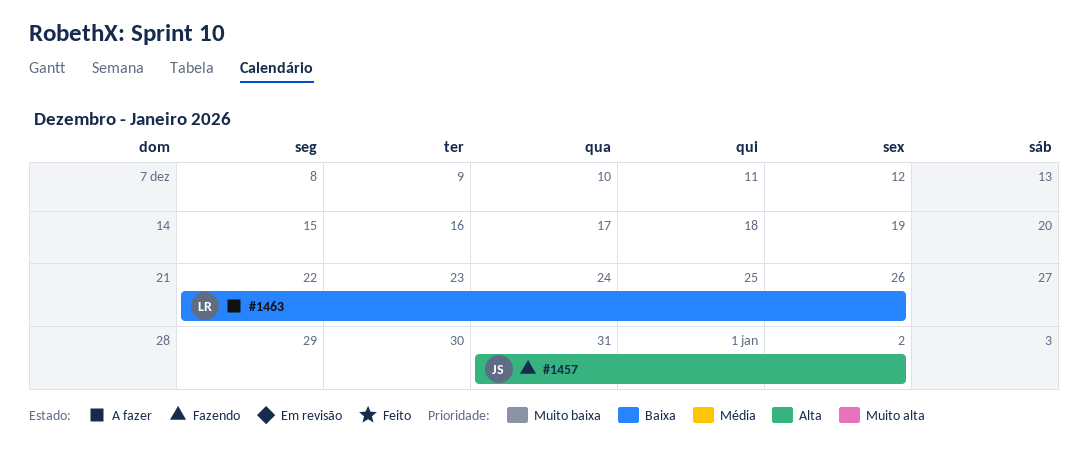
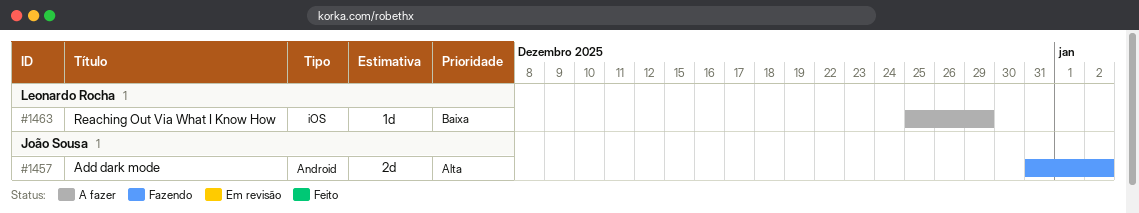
#1463, start: Dec 22 -> Dec 25
#1463, due: Dec 26 -> Dec 29

